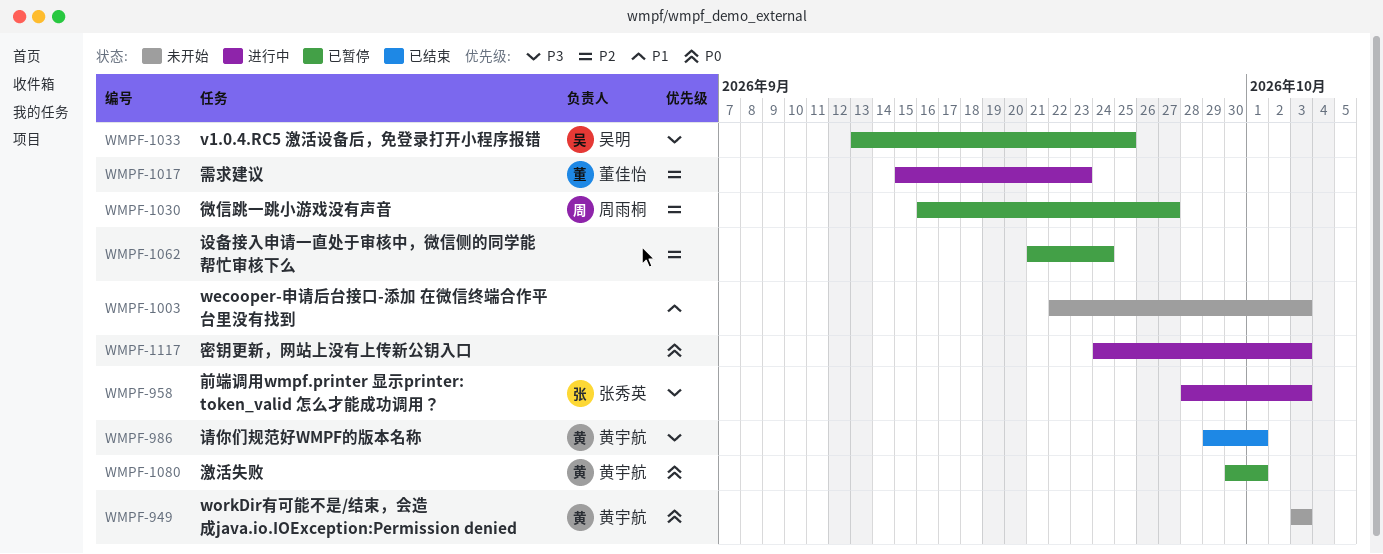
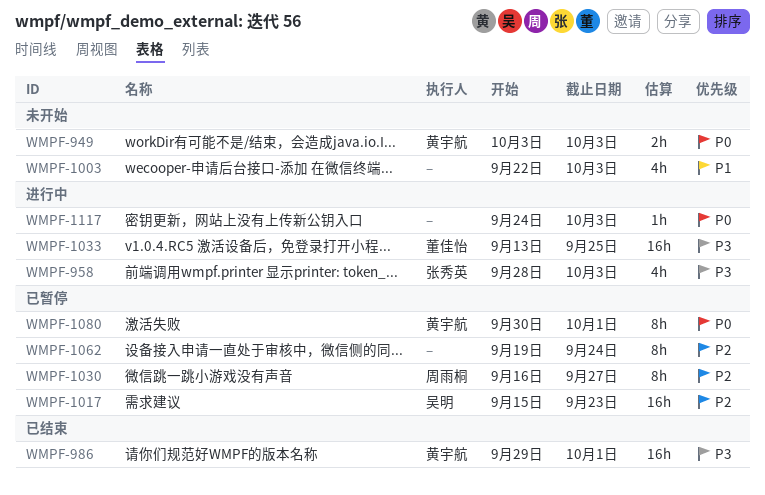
WMPF-1017, status: 进行中 -> 已暂停
WMPF-1017, owner: 董佳怡 -> 吴明
WMPF-1033, status: 已暂停 -> 进行中
WMPF-1033, owner: 吴明 -> 董佳怡
WMPF-1062, start: Sep 21 -> Sep 19

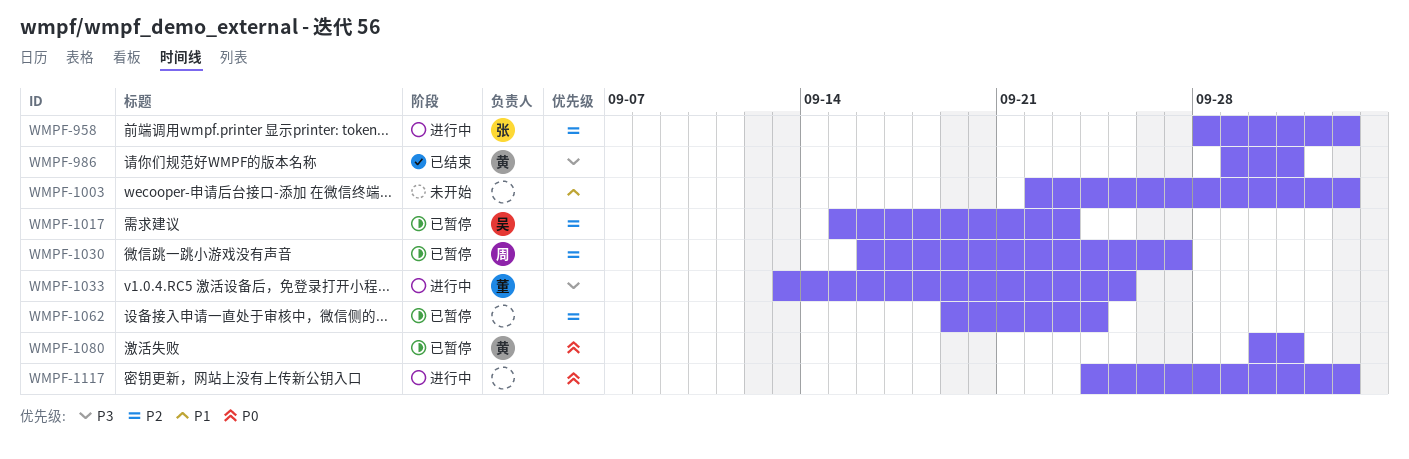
WMPF-949: present -> none
WMPF-958, priority: P3 -> P2

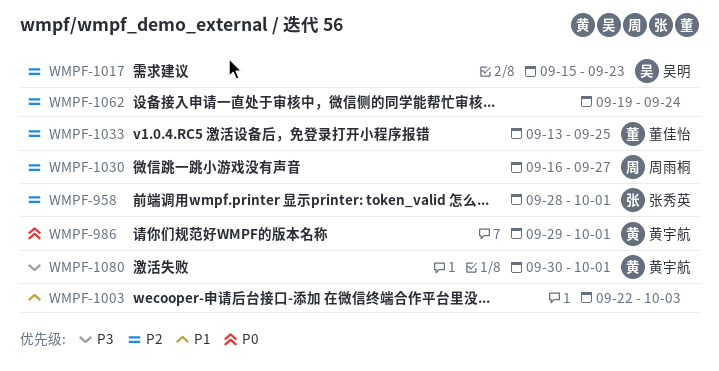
WMPF-958, due: Oct 3 -> Oct 1
WMPF-986, priority: P3 -> P0
WMPF-1033, priority: P3 -> P2
WMPF-1080, priority: P0 -> P3
WMPF-1117: present -> none

